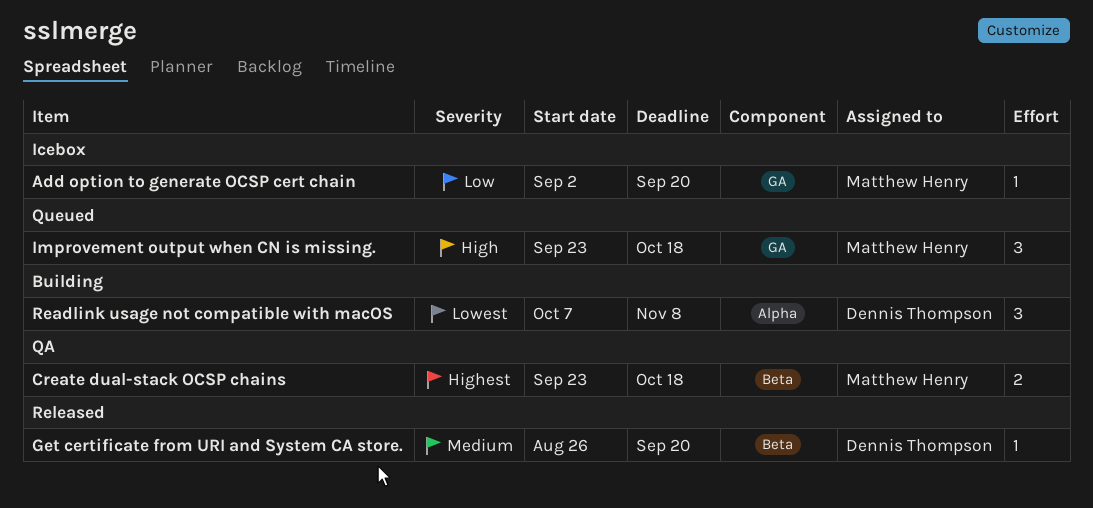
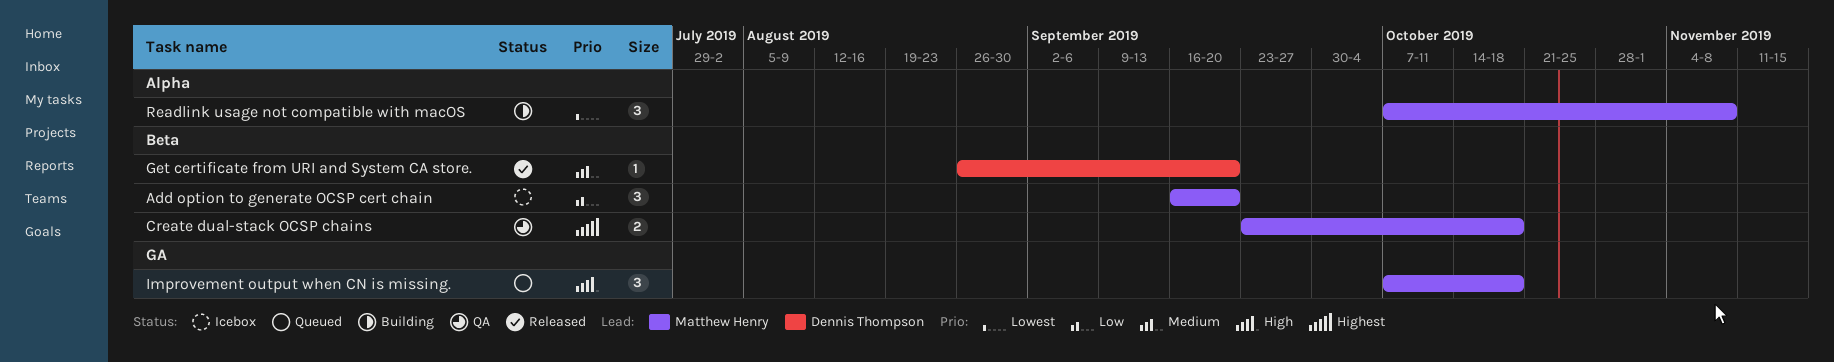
Add option to generate OCSP cert chain, label: GA -> Beta
Add option to generate OCSP cert chain, estimate: 1 -> 3
Add option to generate OCSP cert chain, start: Sep 2 -> Sep 16
Improvement output when CN is missing., start: Sep 23 -> Oct 7
Readlink usage not compatible with macOS, owner: Dennis Thompson -> Matthew Henry

